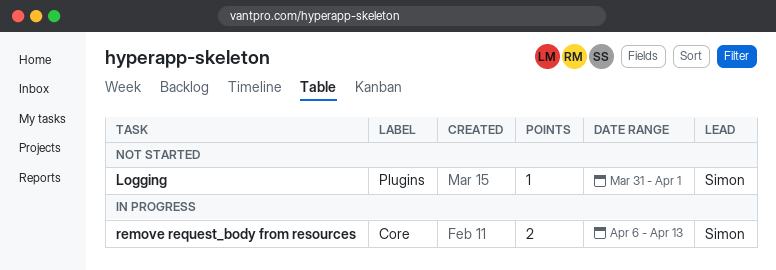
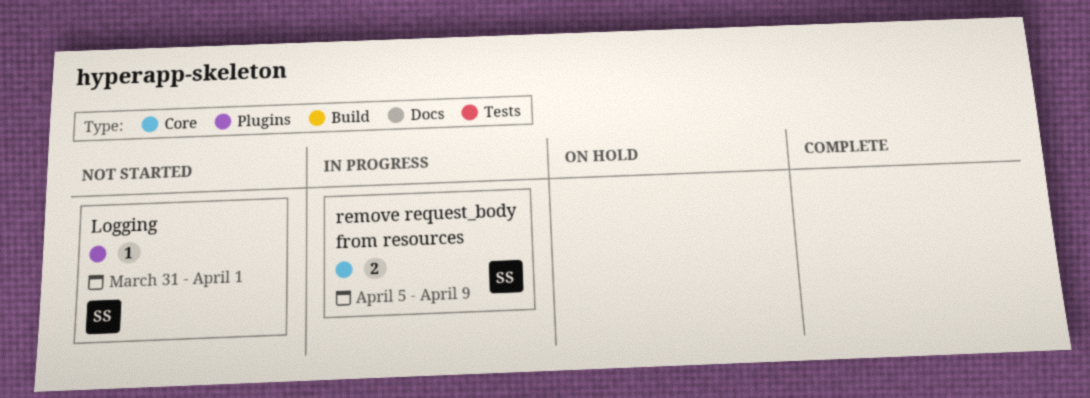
remove request_body from resources, start: Apr 6 -> Apr 5
remove request_body from resources, due: Apr 13 -> Apr 9

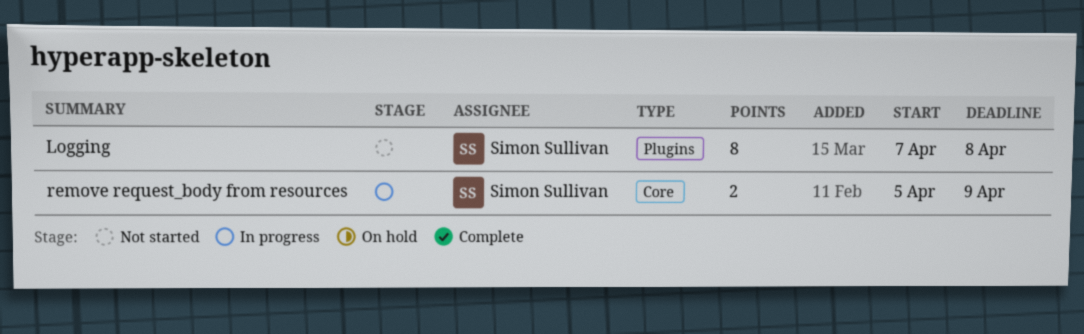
Logging, estimate: 1 -> 8
Logging, start: Mar 31 -> Apr 7
Logging, due: Apr 1 -> Apr 8

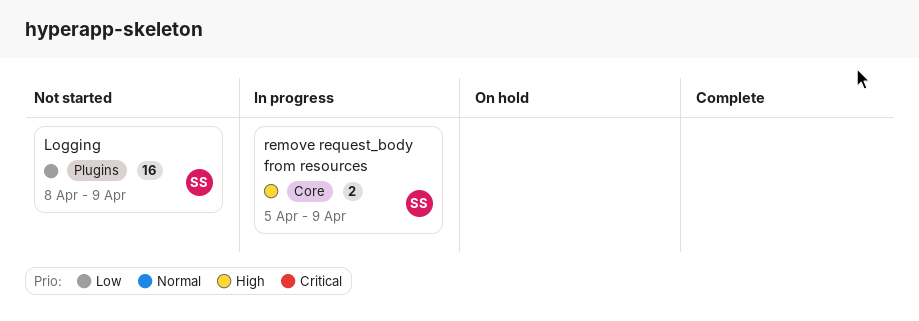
Logging, estimate: 8 -> 16
Logging, start: Apr 7 -> Apr 8
Logging, due: Apr 8 -> Apr 9

